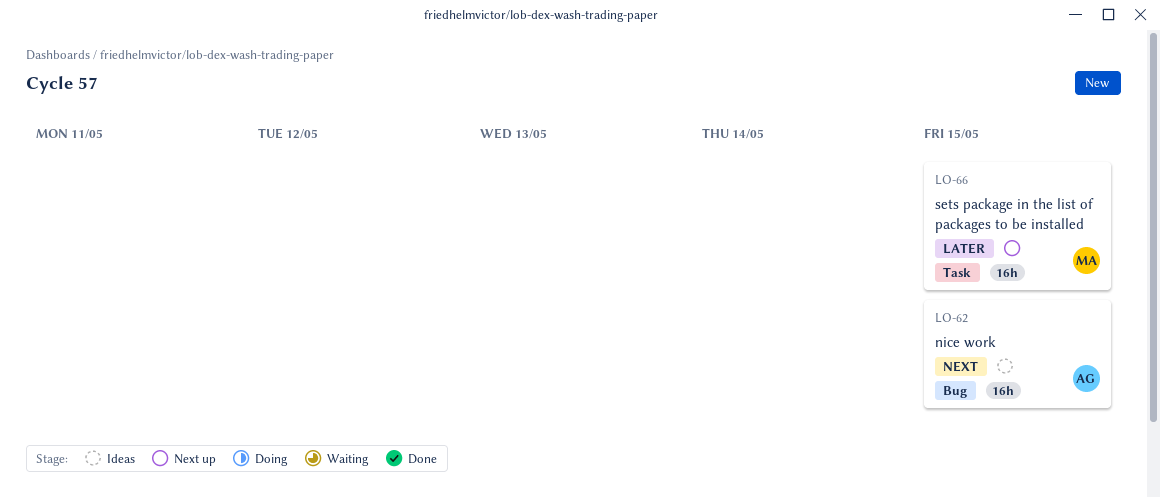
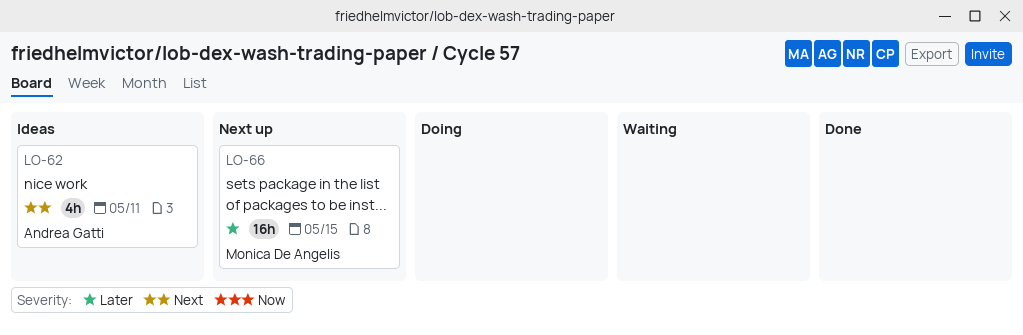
LO-62, estimate: 16h -> 4h
LO-62, due: May 15 -> May 11

